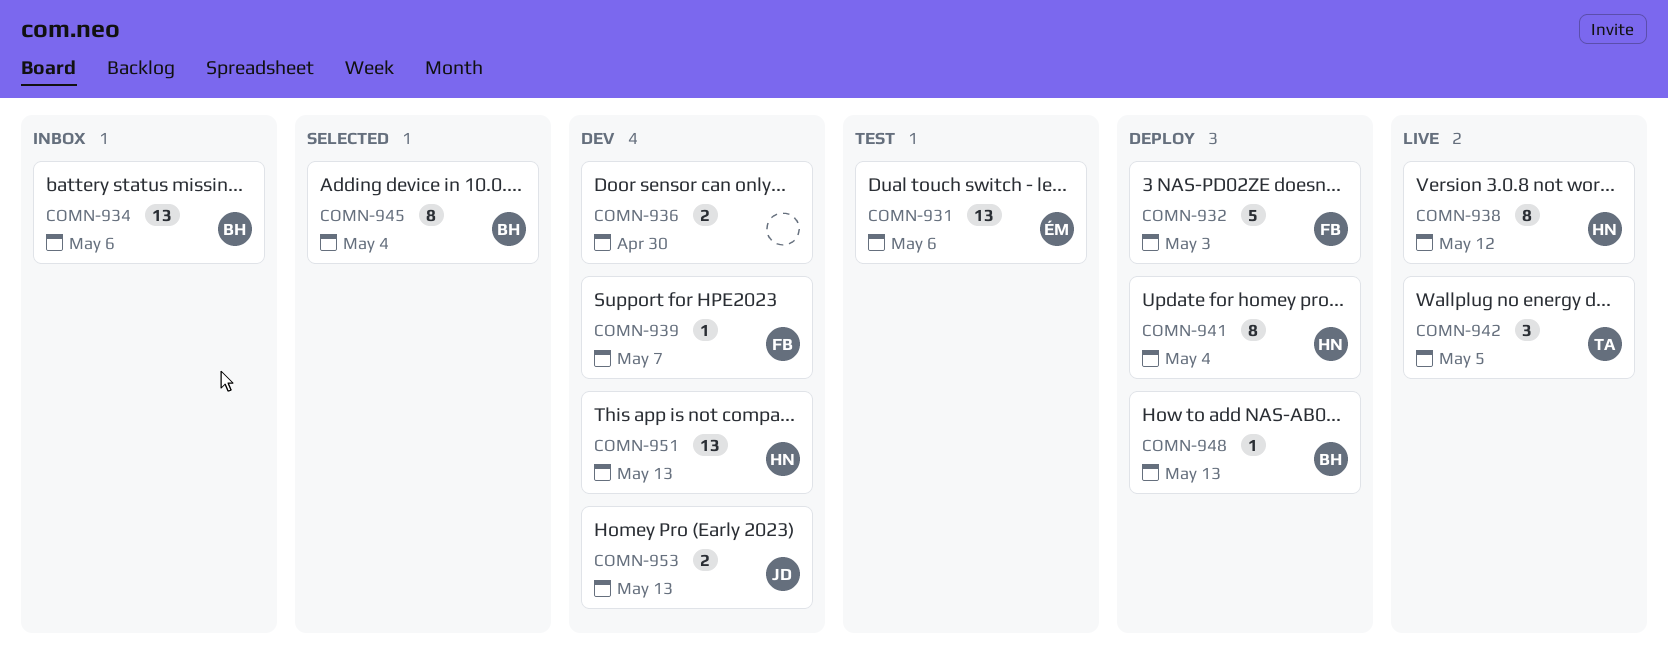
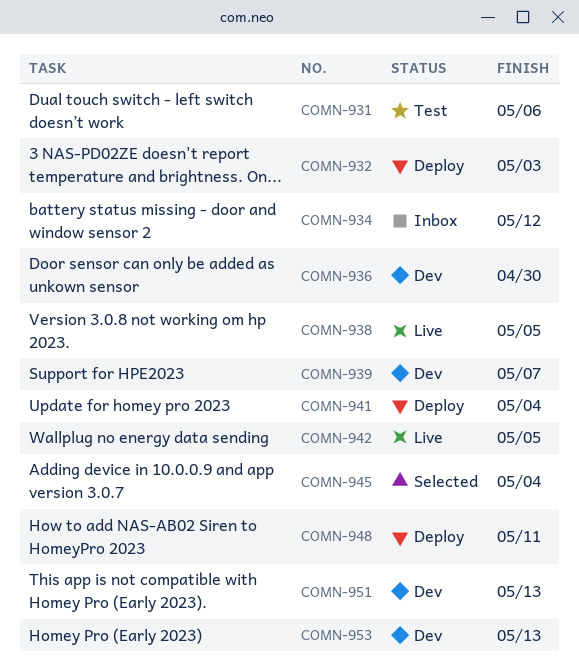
COMN-934, due: May 6 -> May 12
COMN-938, due: May 12 -> May 5
COMN-948, due: May 13 -> May 11

